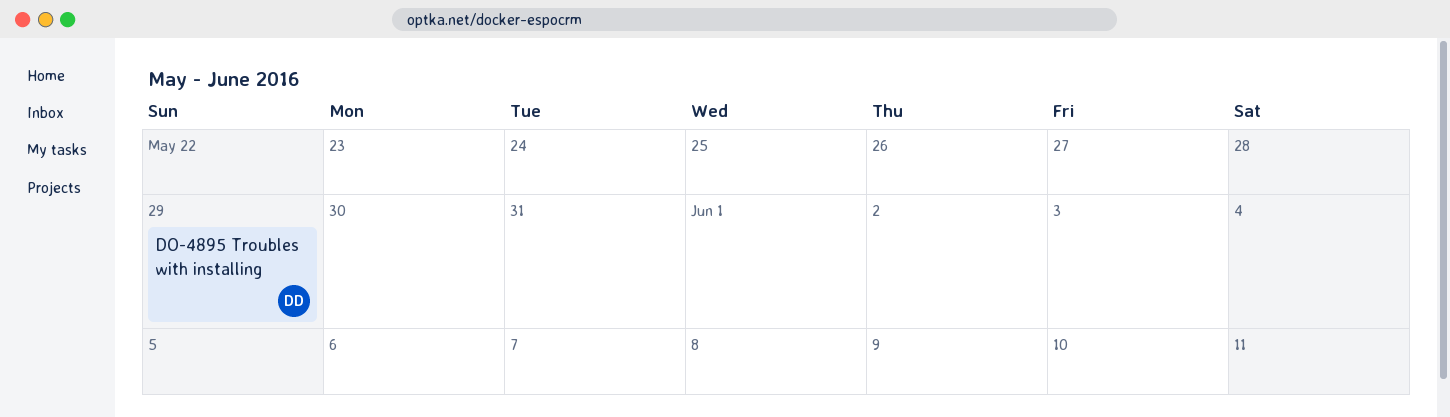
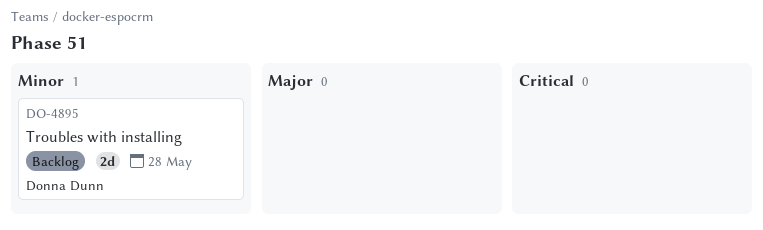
DO-4895, due: May 29 -> May 28

